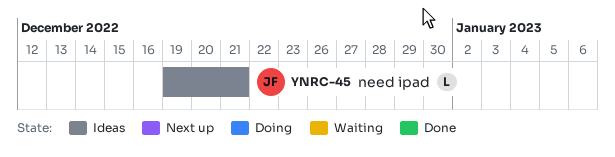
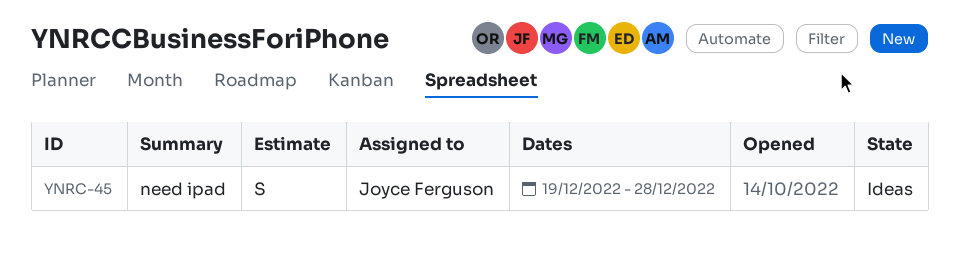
YNRC-45, estimate: L -> S
YNRC-45, due: Dec 21 -> Dec 28

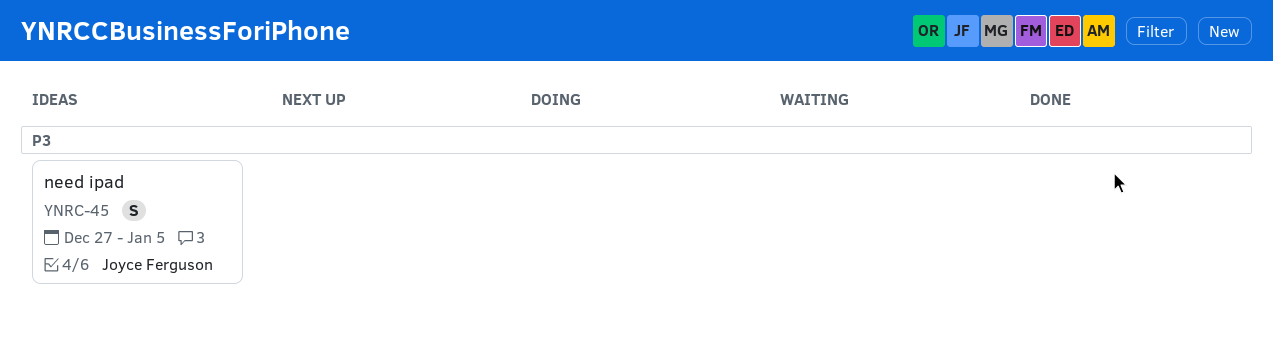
YNRC-45, start: Dec 19 -> Dec 27
YNRC-45, due: Dec 28 -> Jan 5

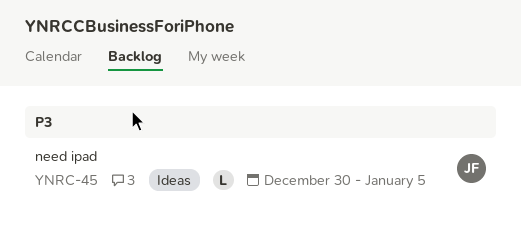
YNRC-45, estimate: S -> L
YNRC-45, start: Dec 27 -> Dec 30

